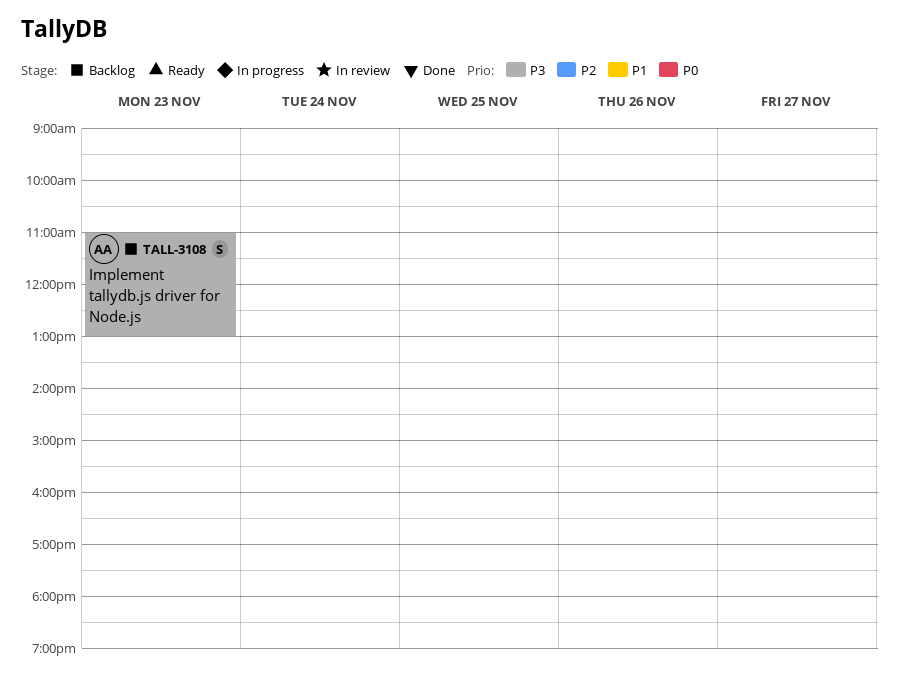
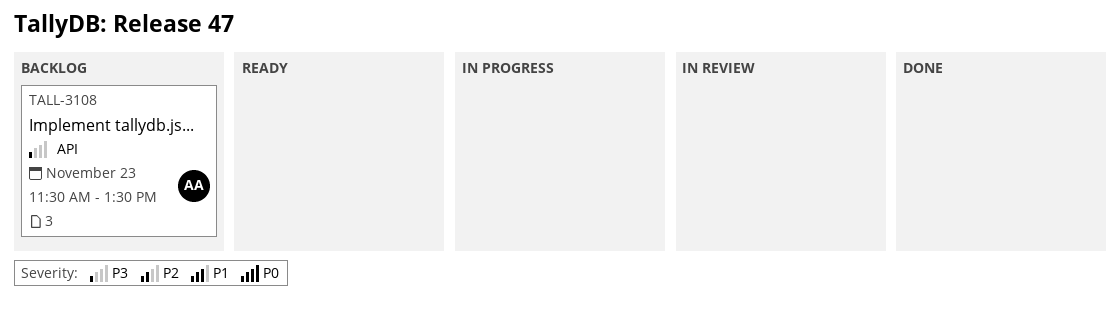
TALL-3108, begins: 11:00 -> 11:30
TALL-3108, ends: 13:00 -> 13:30

